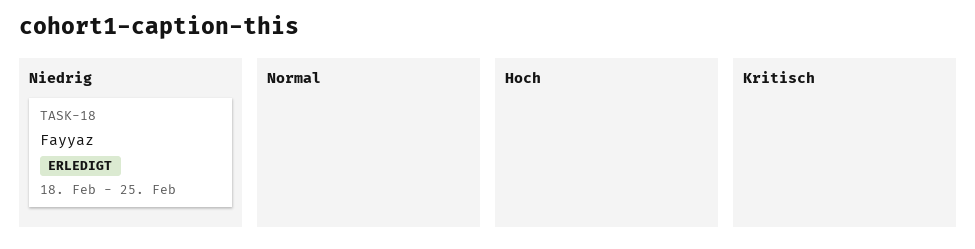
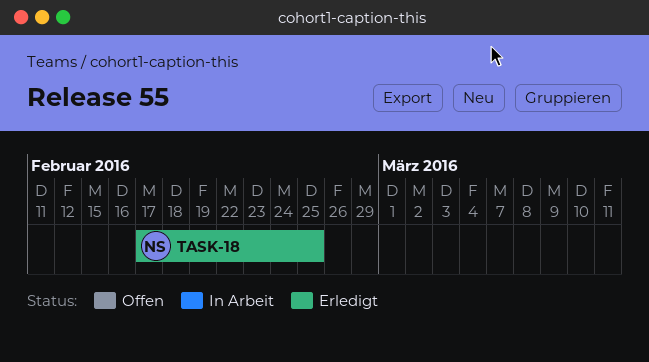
TASK-18, start: Feb 18 -> Feb 17

